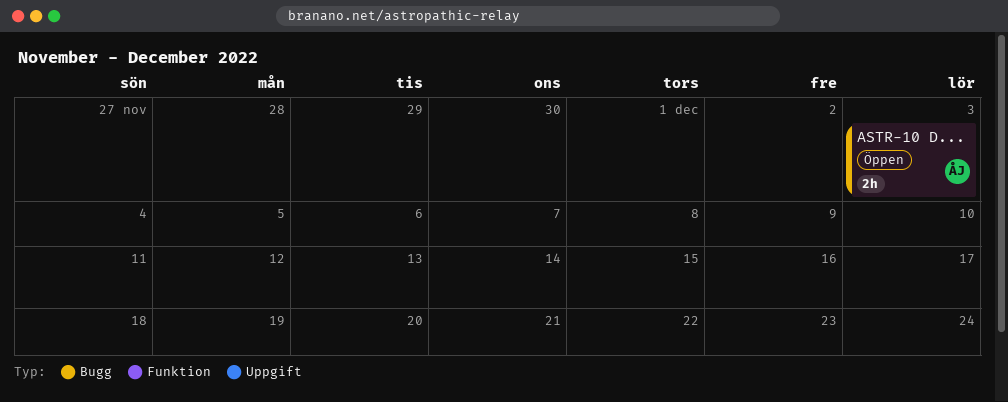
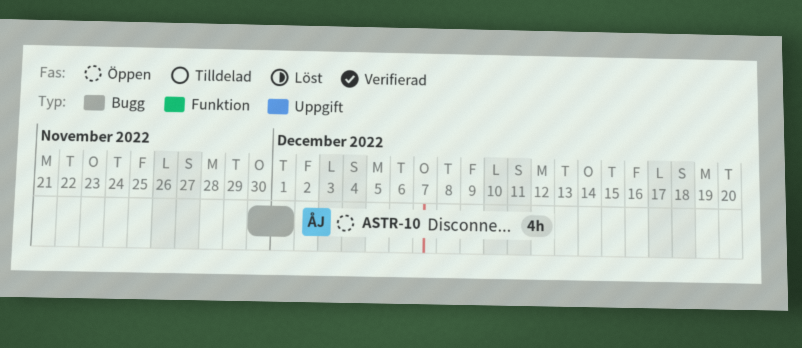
ASTR-10, estimate: 2h -> 4h
ASTR-10, due: Dec 3 -> Dec 1

